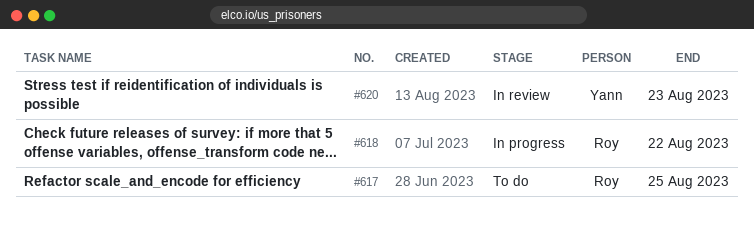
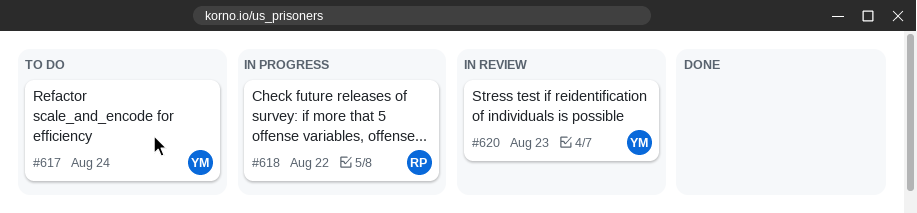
#617, owner: Roy -> Yann
#617, due: Aug 25 -> Aug 24

